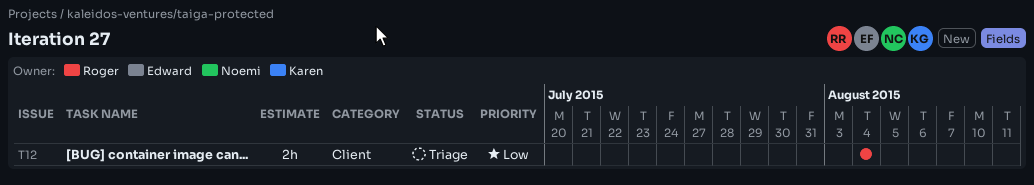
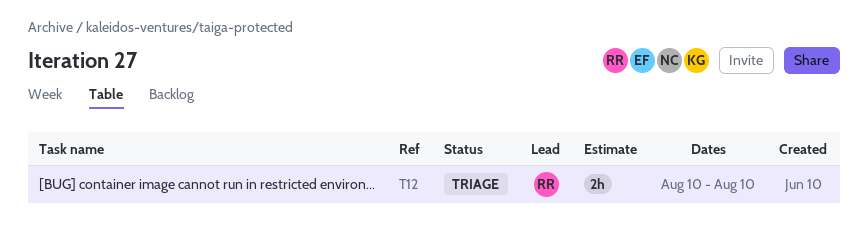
T12, start: Aug 4 -> Aug 10
T12, due: Aug 4 -> Aug 10

